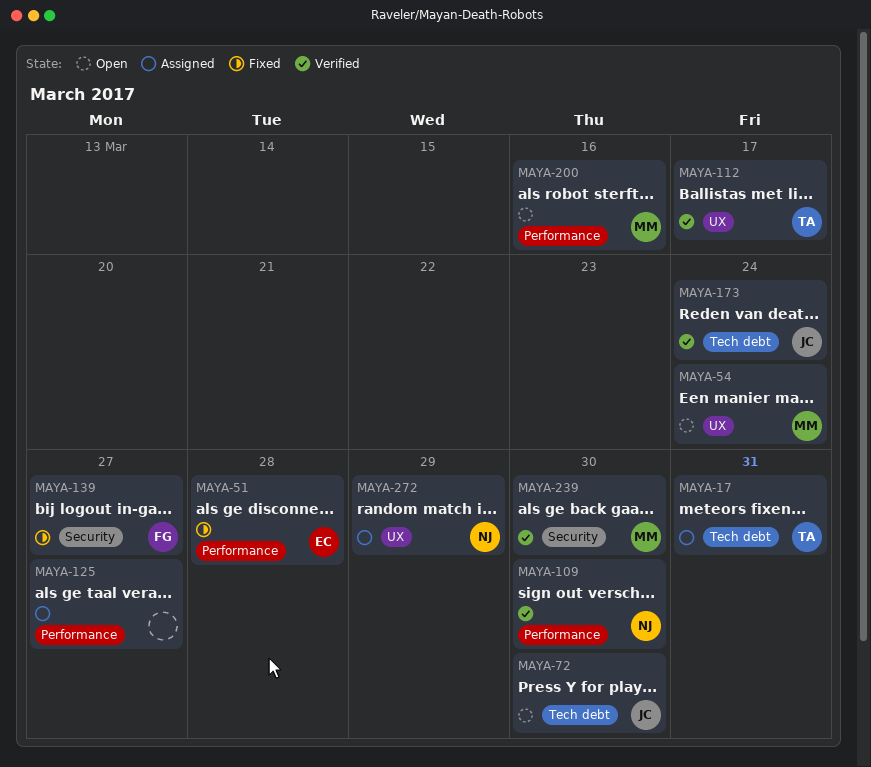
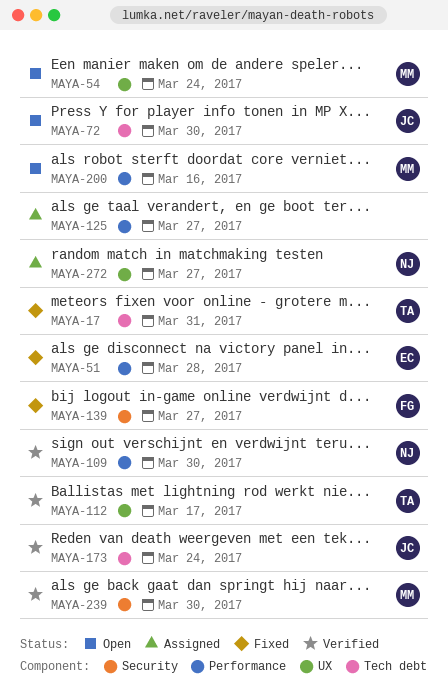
MAYA-17, status: Assigned -> Fixed
MAYA-272, due: Mar 29 -> Mar 27

